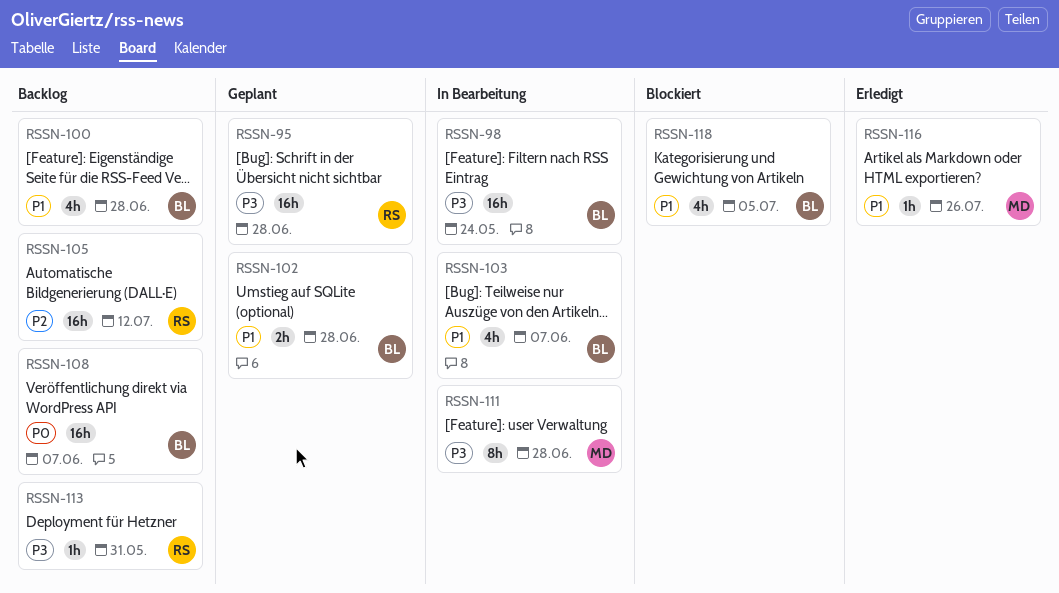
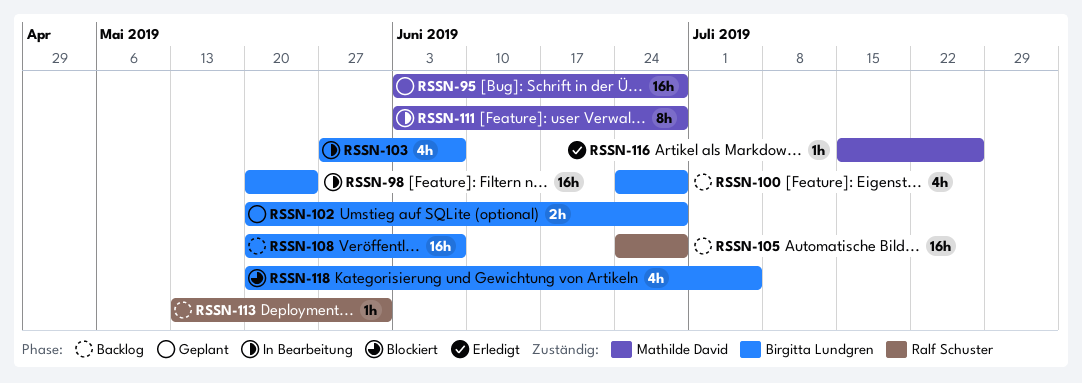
RSSN-95, owner: Ralf Schuster -> Mathilde David
RSSN-105, due: Jul 12 -> Jun 28

